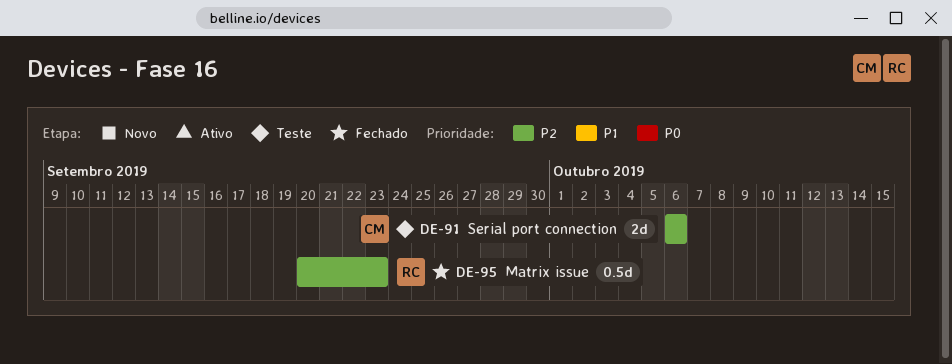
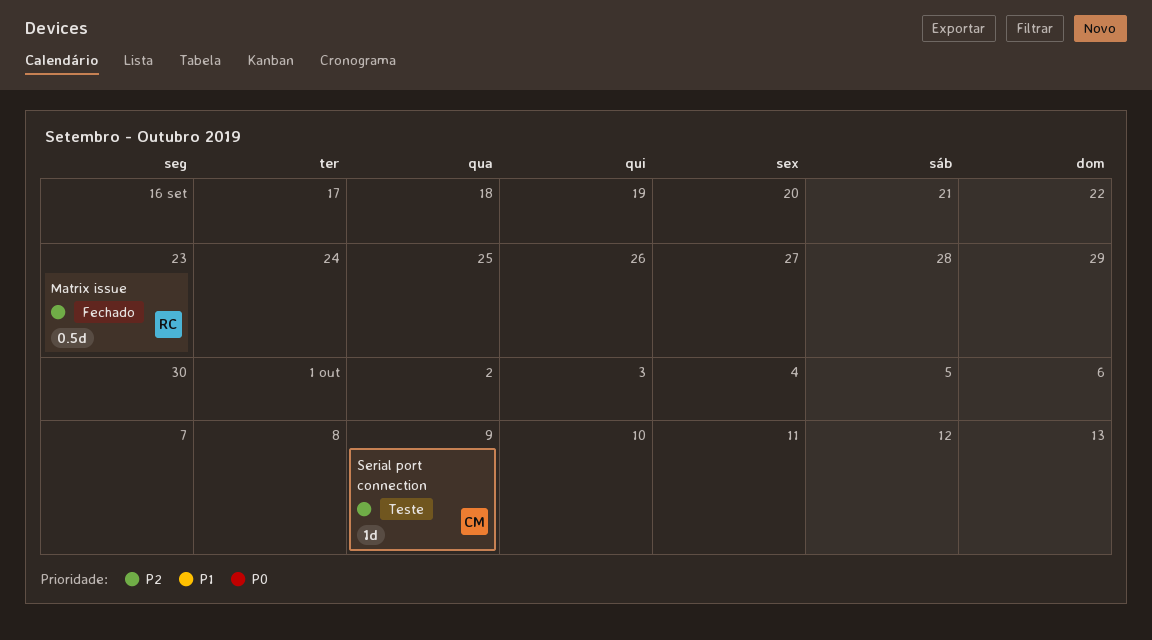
Serial port connection, estimate: 2d -> 1d
Serial port connection, due: Oct 6 -> Oct 9

